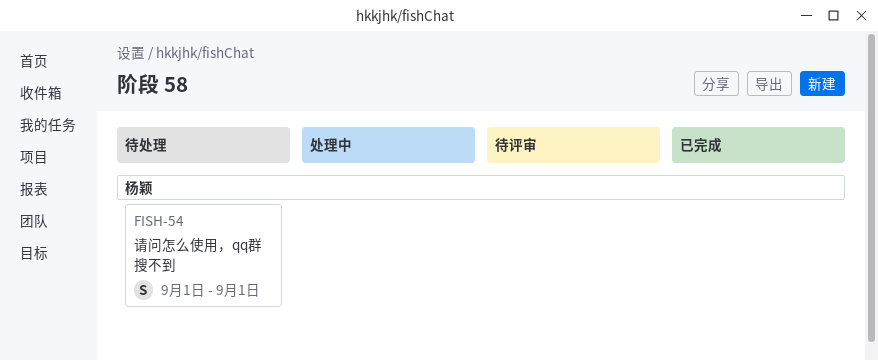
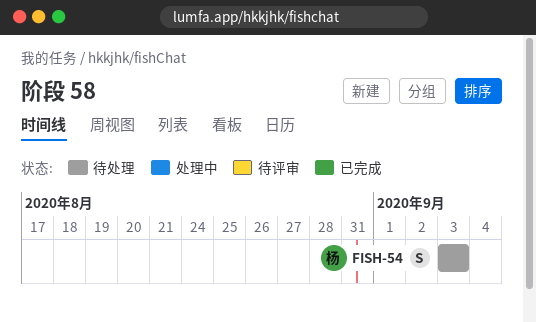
FISH-54, start: Sep 1 -> Sep 3
FISH-54, due: Sep 1 -> Sep 3

